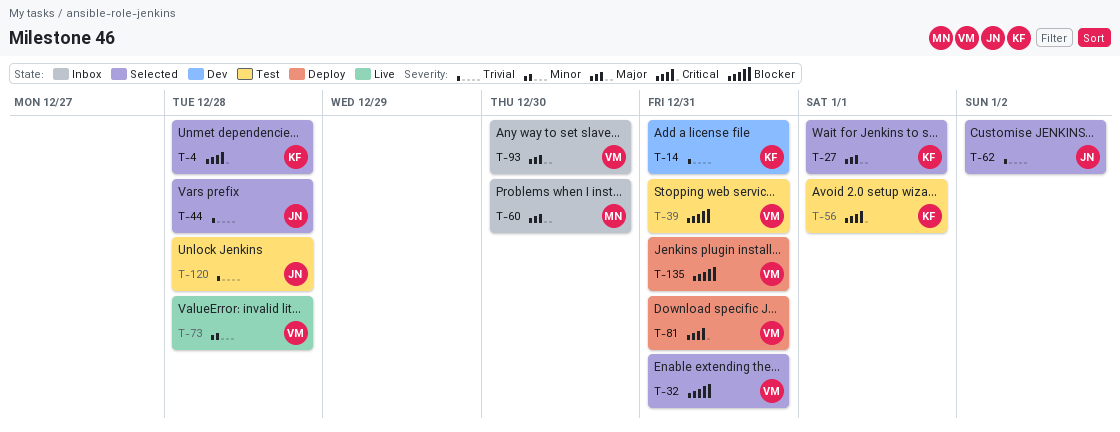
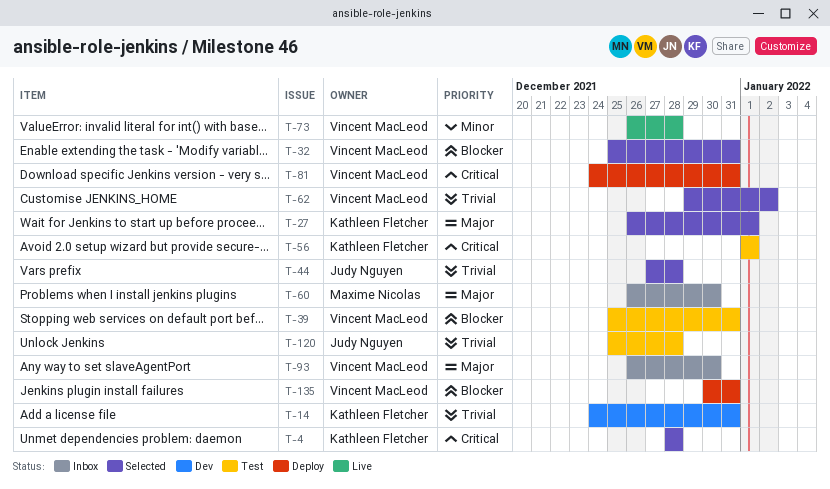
T-62, owner: Judy Nguyen -> Vincent MacLeod

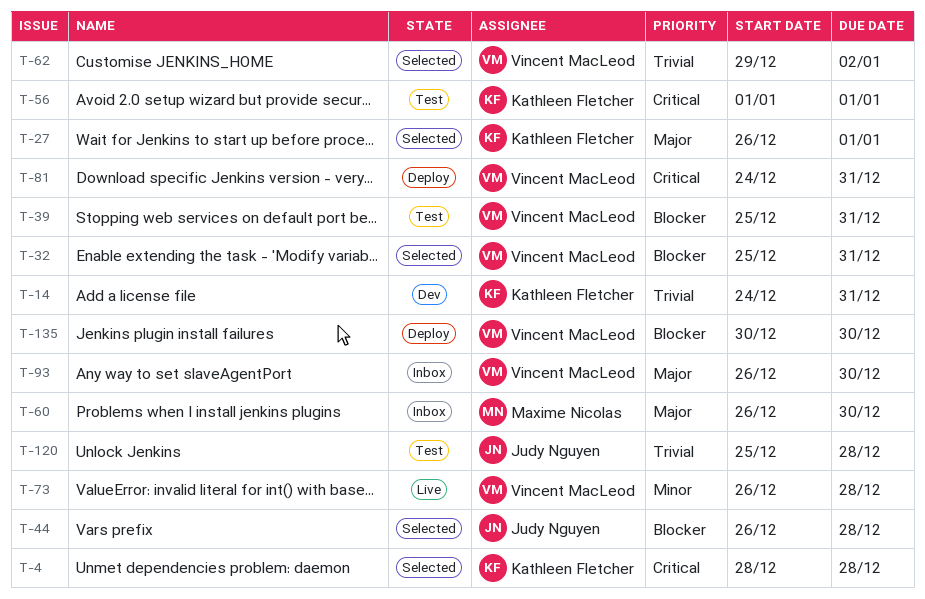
T-44, priority: Trivial -> Blocker
T-44, start: Dec 27 -> Dec 26
T-135, due: Dec 31 -> Dec 30

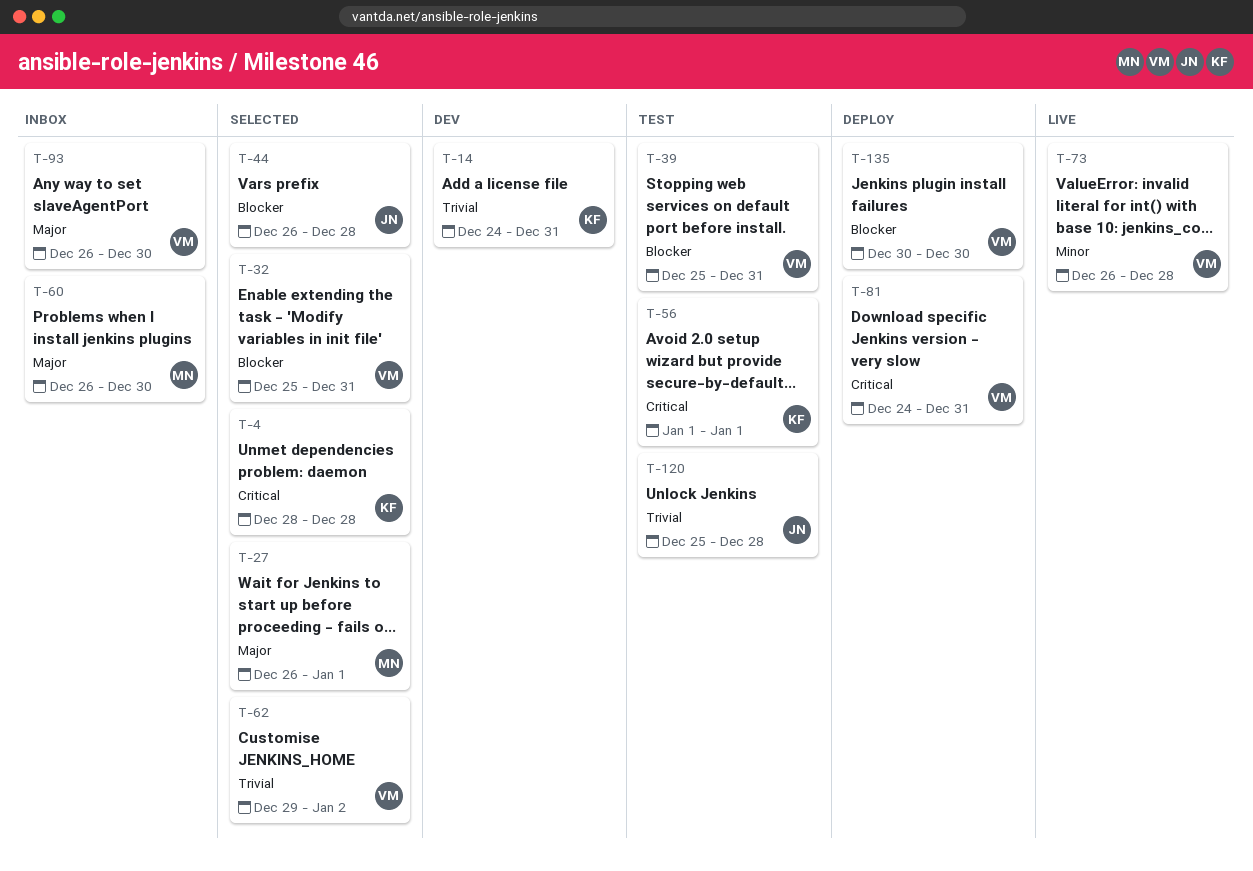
T-27, owner: Kathleen Fletcher -> Maxime Nicolas

